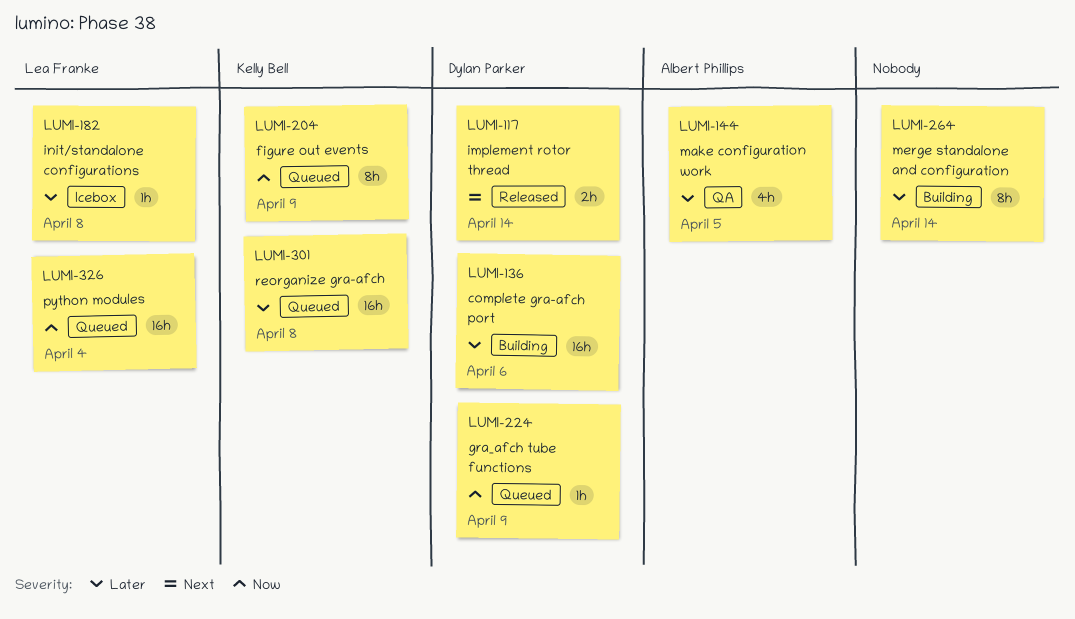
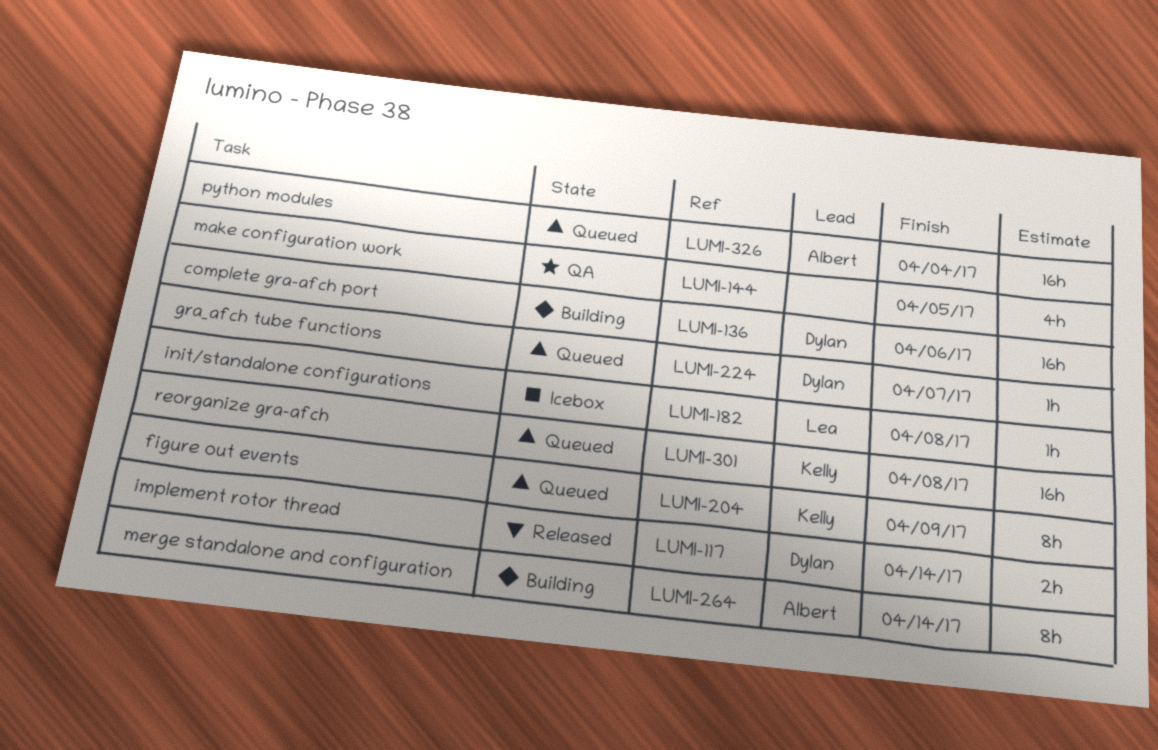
LUMI-144, owner: Albert Phillips -> none
LUMI-224, due: Apr 9 -> Apr 7
LUMI-264, owner: none -> Albert Phillips
LUMI-326, owner: Lea Franke -> Albert Phillips

